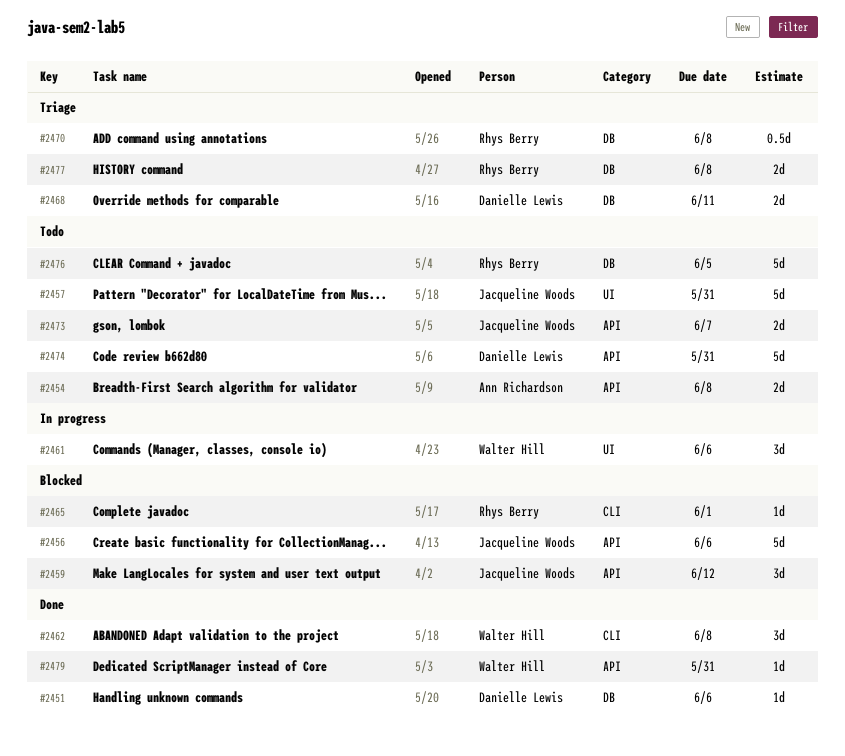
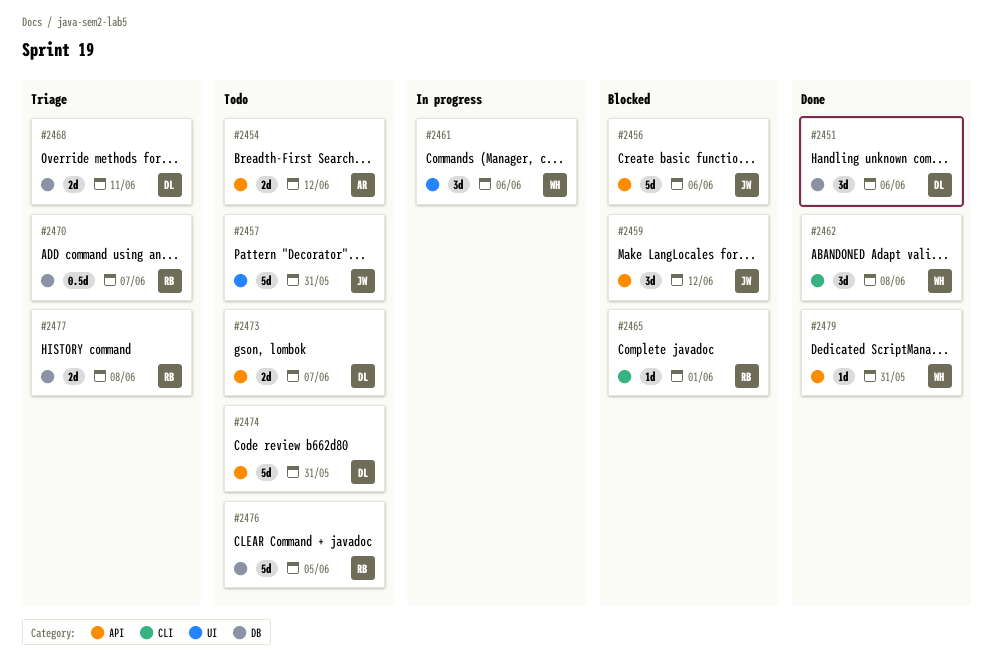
#2451, estimate: 1d -> 3d
#2454, due: Jun 8 -> Jun 12
#2470, due: Jun 8 -> Jun 7
#2473, owner: Jacqueline Woods -> Danielle Lewis

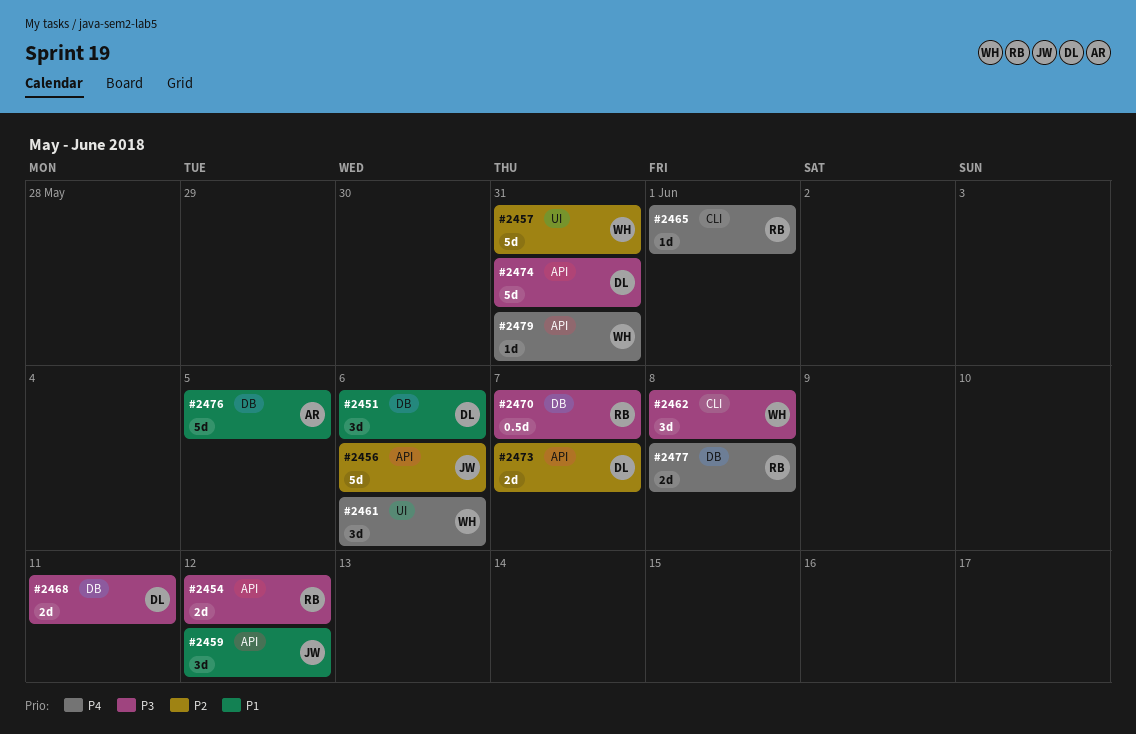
#2454, owner: AR -> RB
#2457, owner: JW -> WH
#2476, owner: RB -> AR

